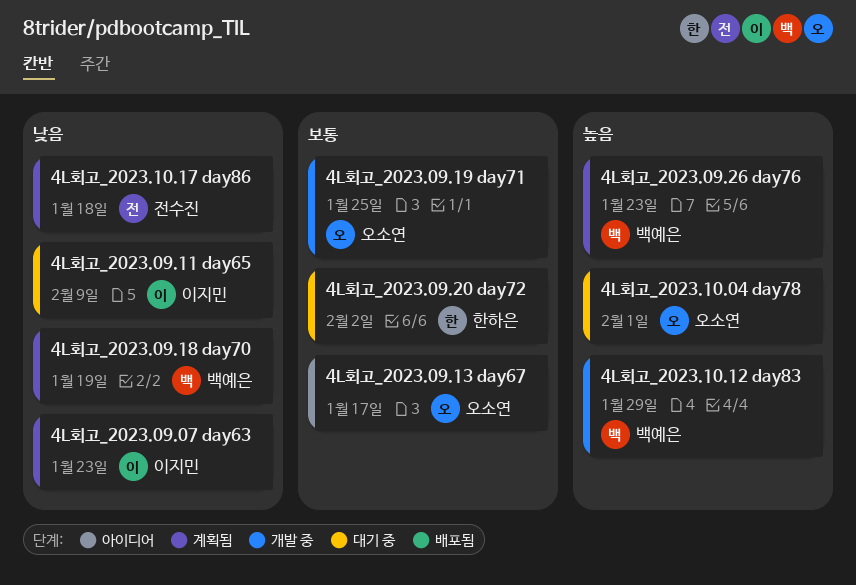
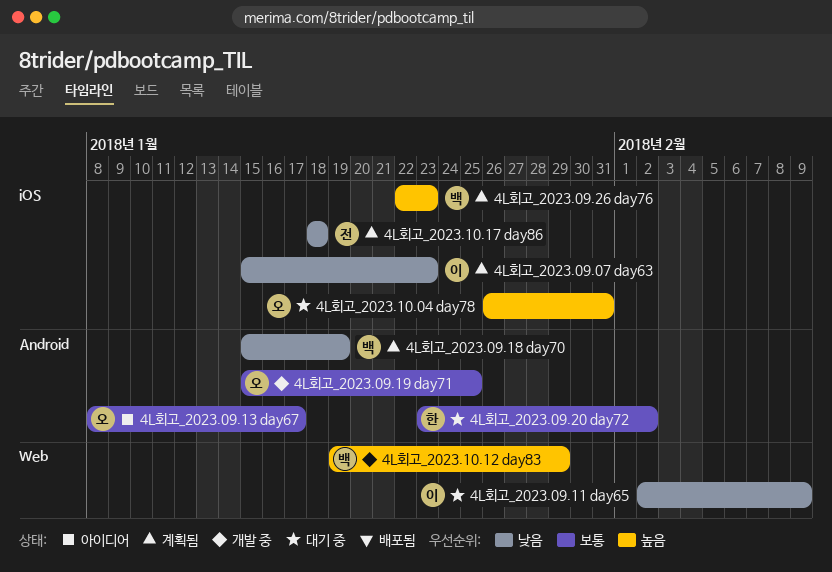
4L회고_2023.10.04 day78, due: Feb 1 -> Jan 31

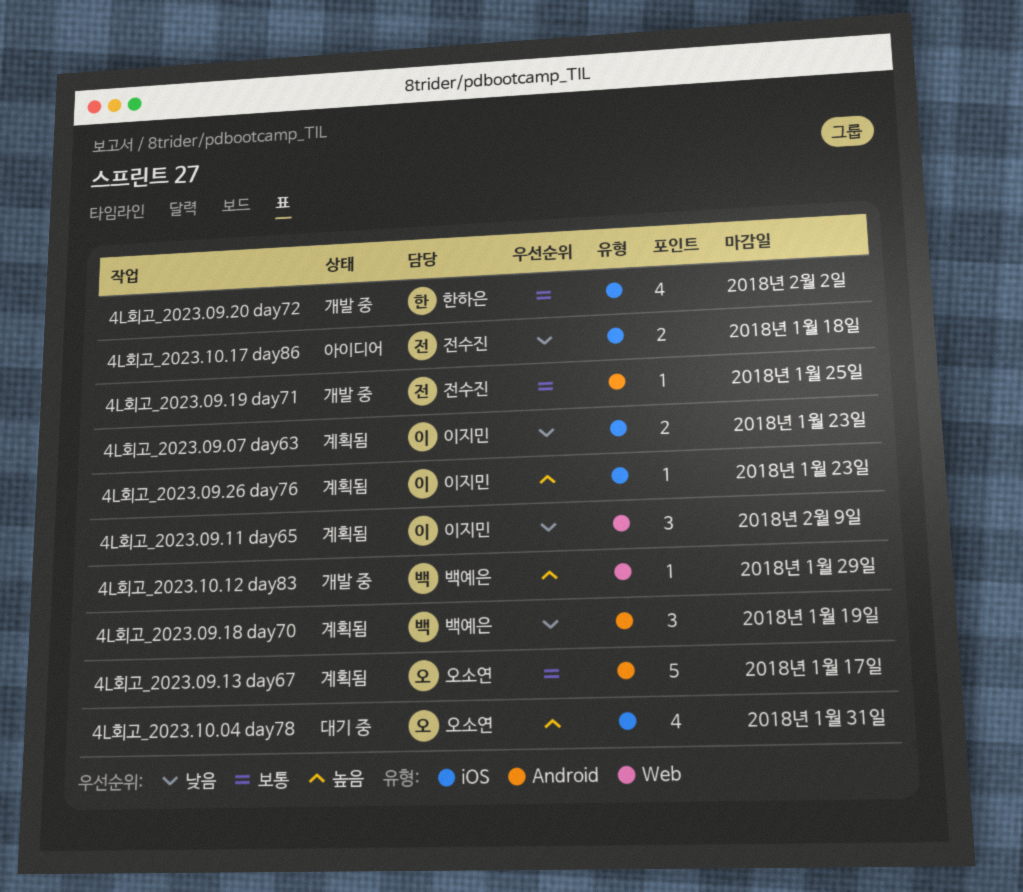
4L회고_2023.09.11 day65, status: 대기 중 -> 계획됨
4L회고_2023.09.13 day67, status: 아이디어 -> 계획됨
4L회고_2023.09.19 day71, owner: 오소연 -> 전수진
4L회고_2023.09.20 day72, status: 대기 중 -> 개발 중
4L회고_2023.09.20 day72, label: Android -> iOS
4L회고_2023.09.26 day76, owner: 백예은 -> 이지민
4L회고_2023.10.17 day86, status: 계획됨 -> 아이디어

